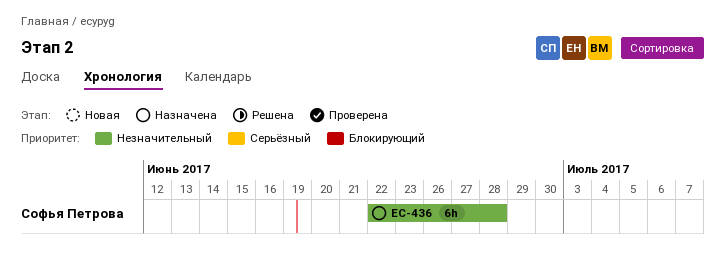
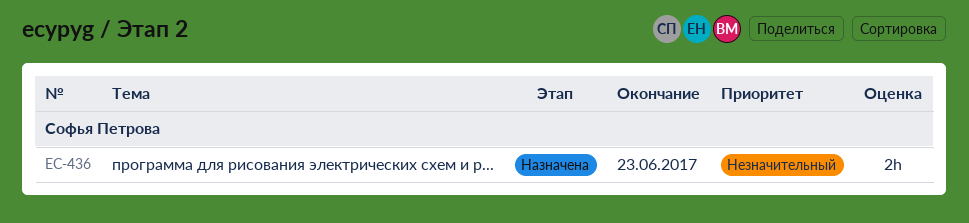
EC-436, estimate: 6h -> 2h
EC-436, due: Jun 28 -> Jun 23

